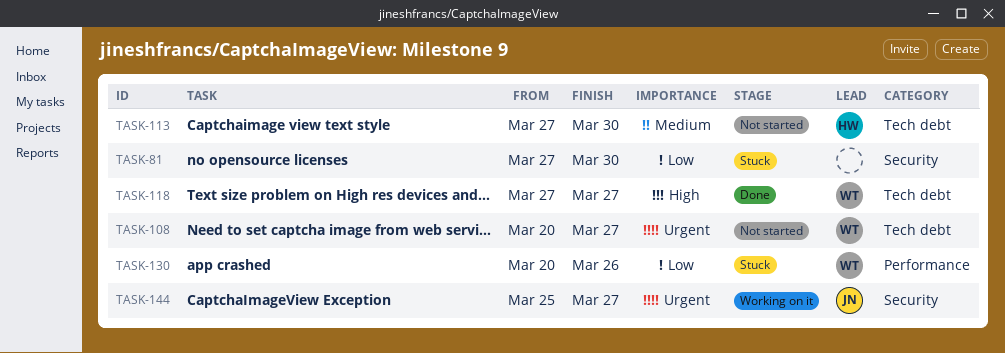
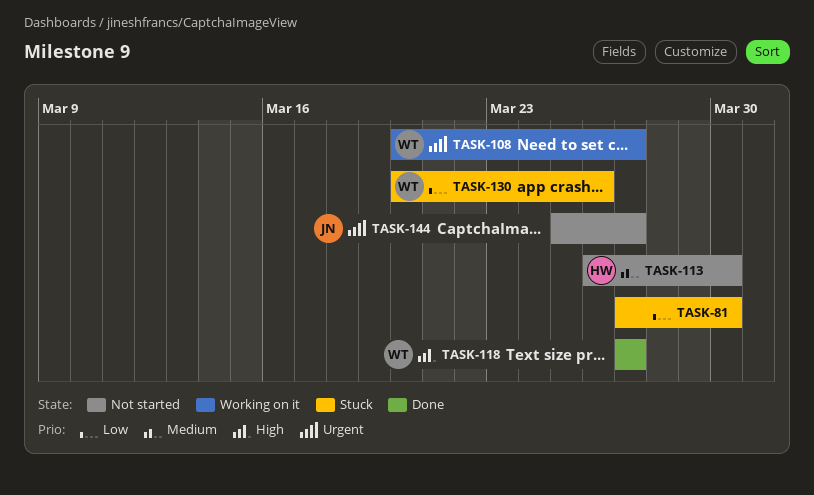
TASK-108, status: Not started -> Working on it
TASK-113, start: Mar 27 -> Mar 26
TASK-144, status: Working on it -> Not started

